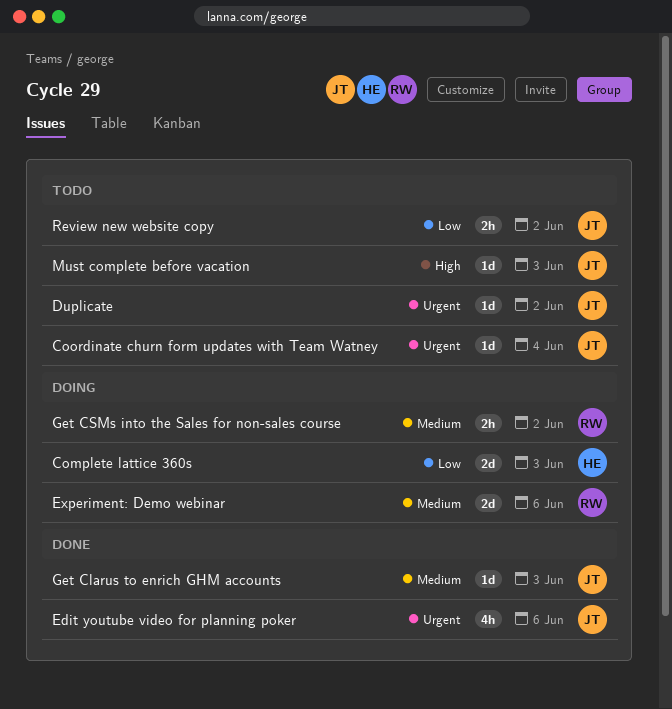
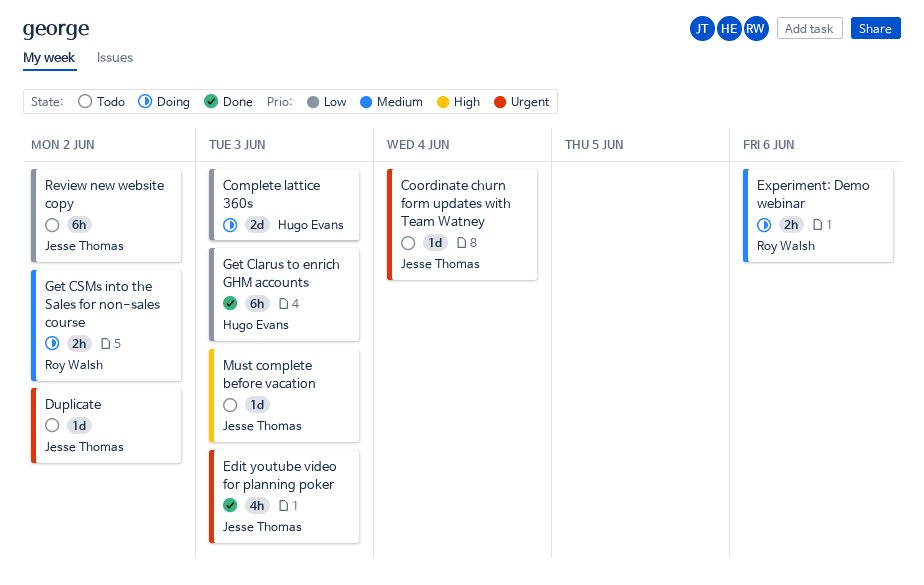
Edit youtube video for planning poker, due: Jun 6 -> Jun 3
Experiment: Demo webinar, estimate: 2d -> 2h
Get Clarus to enrich GHM accounts, owner: Jesse Thomas -> Hugo Evans
Get Clarus to enrich GHM accounts, priority: Medium -> Low
Get Clarus to enrich GHM accounts, estimate: 1d -> 6h
Review new website copy, estimate: 2h -> 6h

